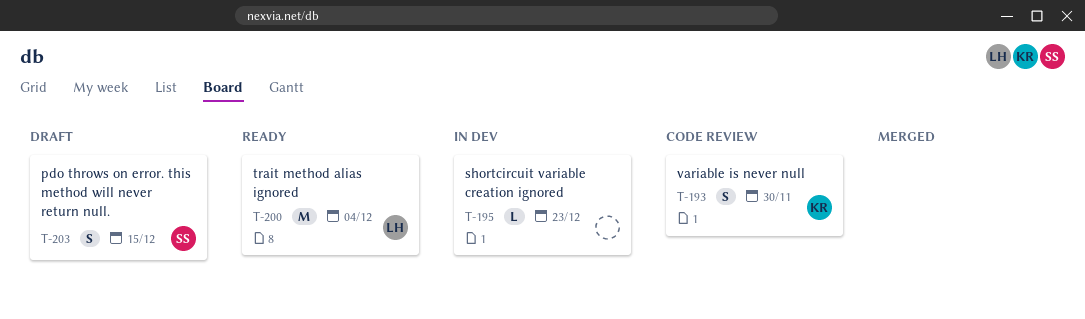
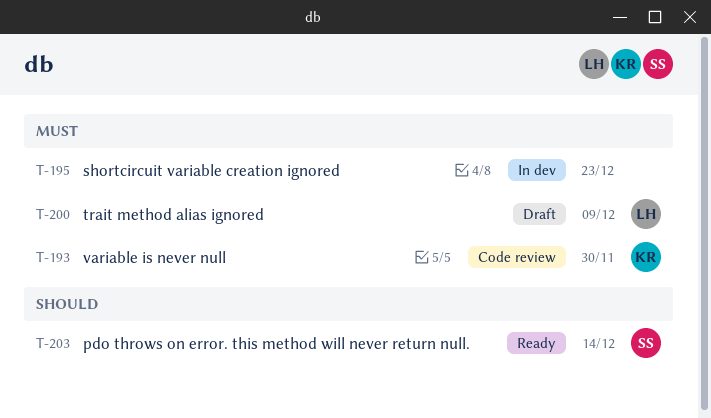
T-200, status: Ready -> Draft
T-200, due: Dec 4 -> Dec 9
T-203, status: Draft -> Ready
T-203, due: Dec 15 -> Dec 14

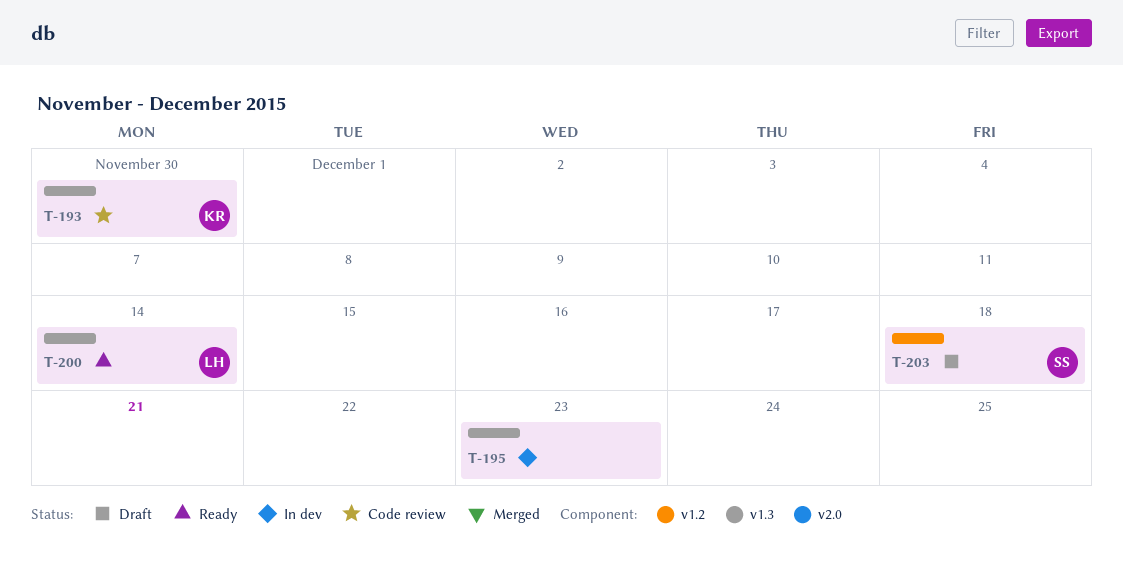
T-200, status: Draft -> Ready
T-200, due: Dec 9 -> Dec 14
T-203, status: Ready -> Draft
T-203, due: Dec 14 -> Dec 18

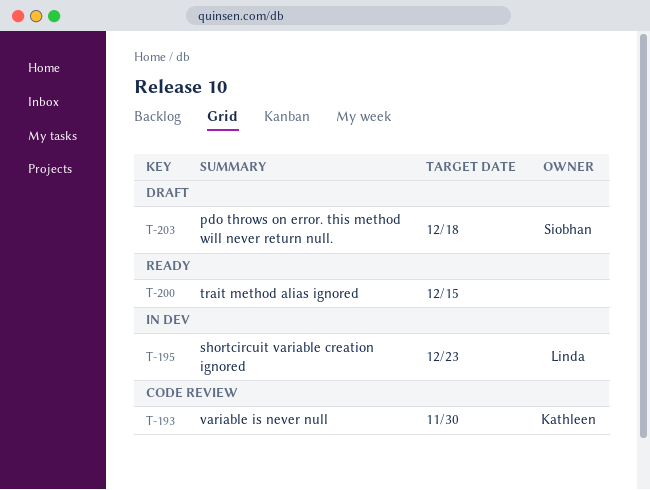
T-195, owner: none -> Linda
T-200, owner: Linda -> none
T-200, due: Dec 14 -> Dec 15

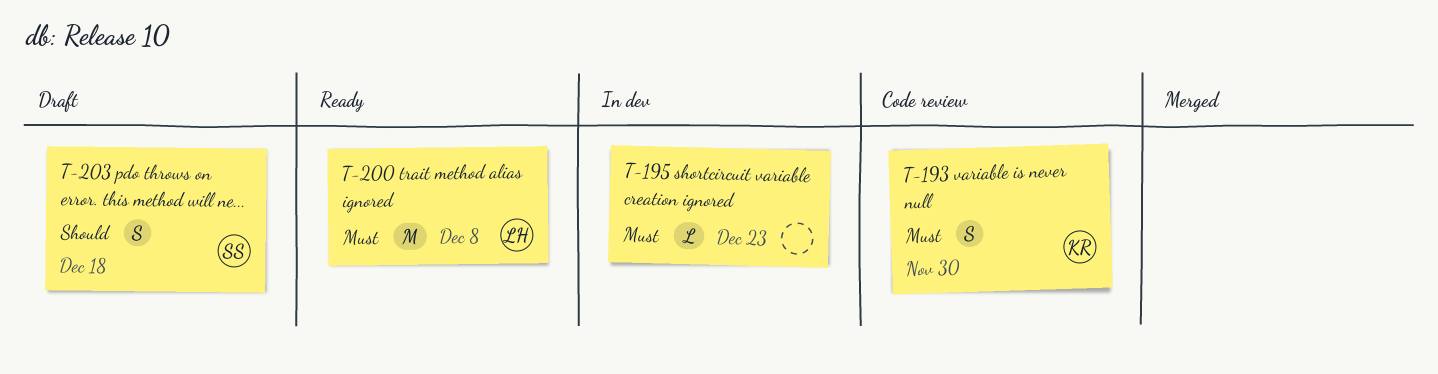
T-195, owner: Linda -> none
T-200, owner: none -> Linda
T-200, due: Dec 15 -> Dec 8

